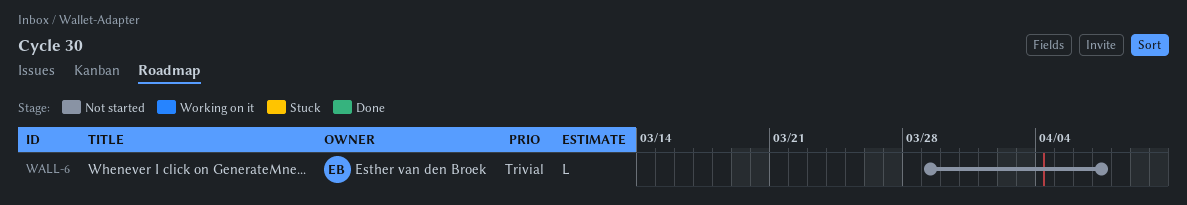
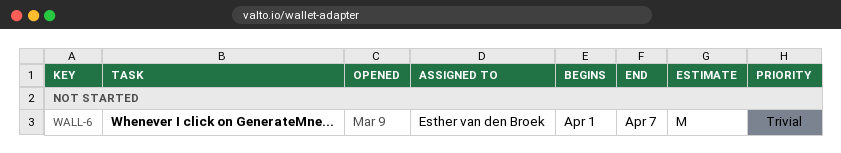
WALL-6, estimate: L -> M
WALL-6, start: Mar 29 -> Apr 1

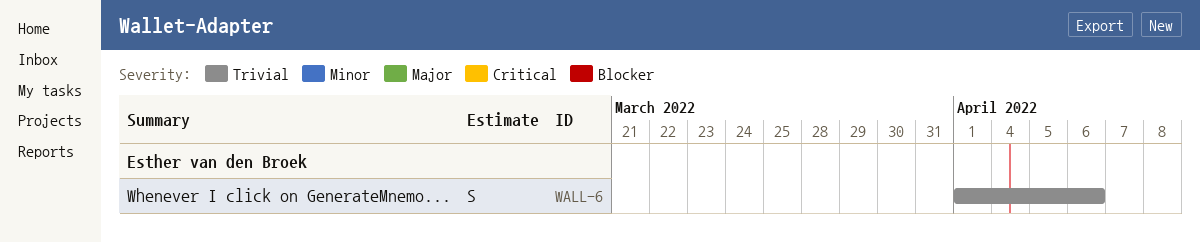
WALL-6, estimate: M -> S
WALL-6, due: Apr 7 -> Apr 6

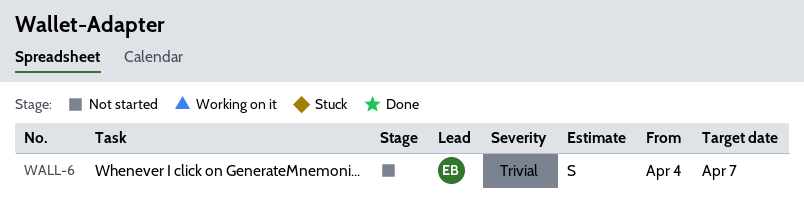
WALL-6, start: Apr 1 -> Apr 4
WALL-6, due: Apr 6 -> Apr 7

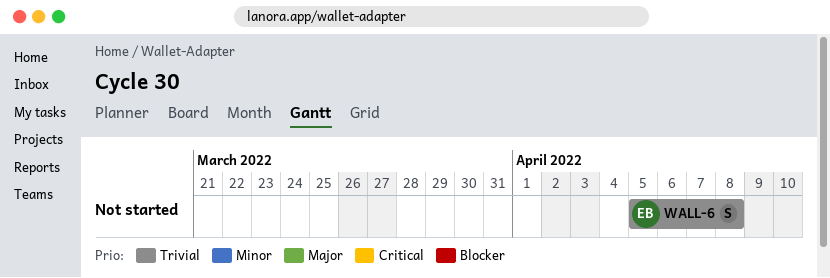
WALL-6, start: Apr 4 -> Apr 5
WALL-6, due: Apr 7 -> Apr 8

